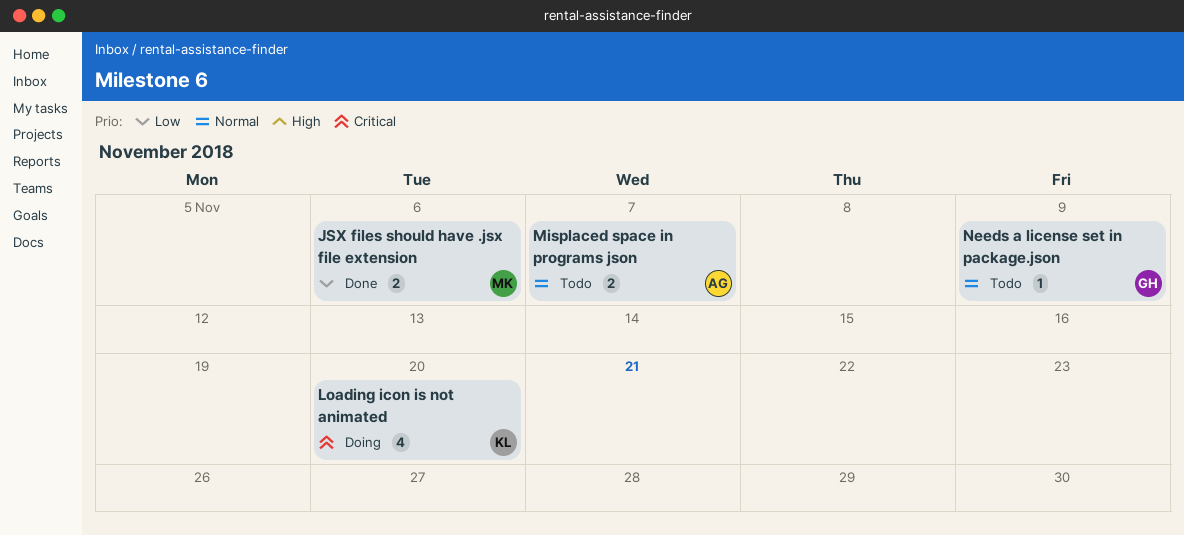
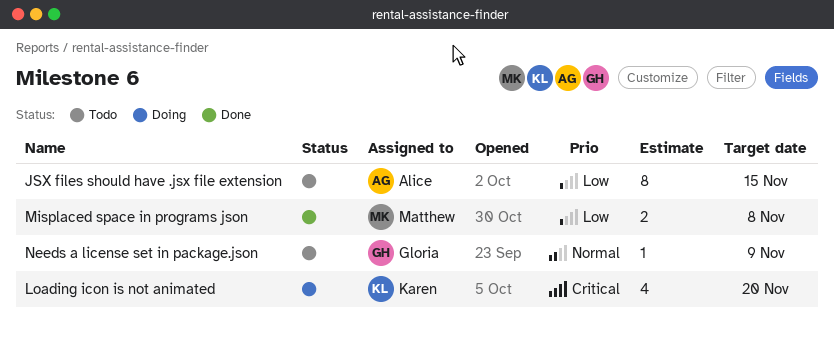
JSX files should have .jsx file extension, status: Done -> Todo
JSX files should have .jsx file extension, owner: Matthew -> Alice
JSX files should have .jsx file extension, estimate: 2 -> 8
JSX files should have .jsx file extension, due: Nov 6 -> Nov 15
Misplaced space in programs json, status: Todo -> Done
Misplaced space in programs json, owner: Alice -> Matthew
Misplaced space in programs json, priority: Normal -> Low
Misplaced space in programs json, due: Nov 7 -> Nov 8

